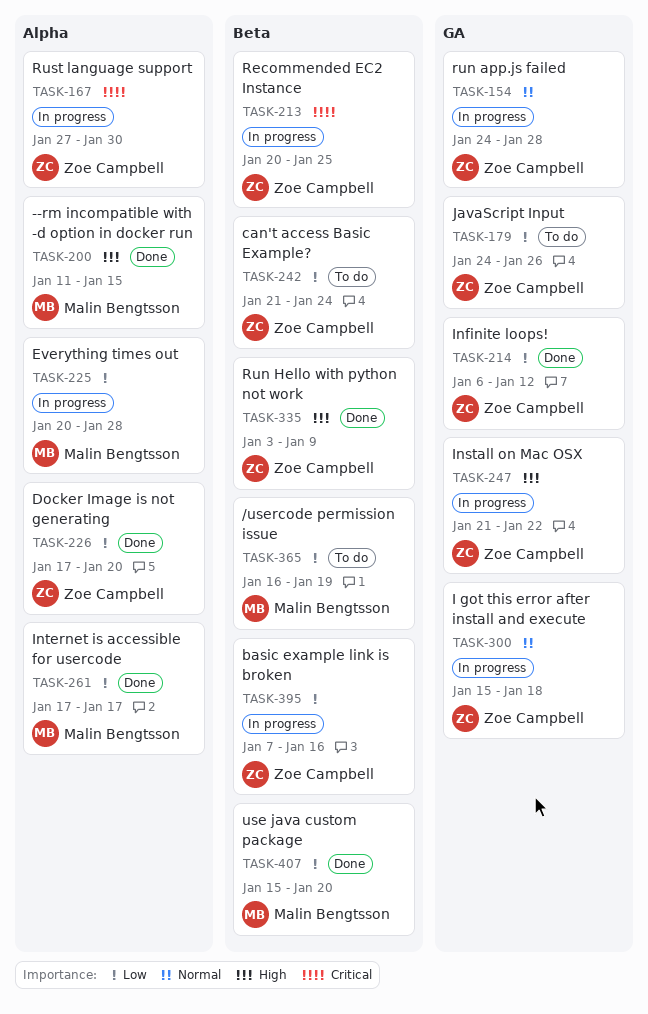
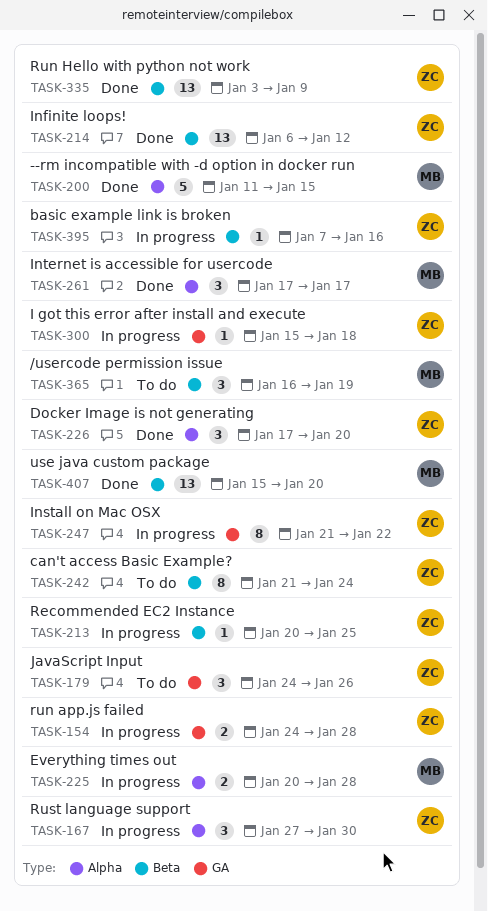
TASK-214, label: GA -> Beta

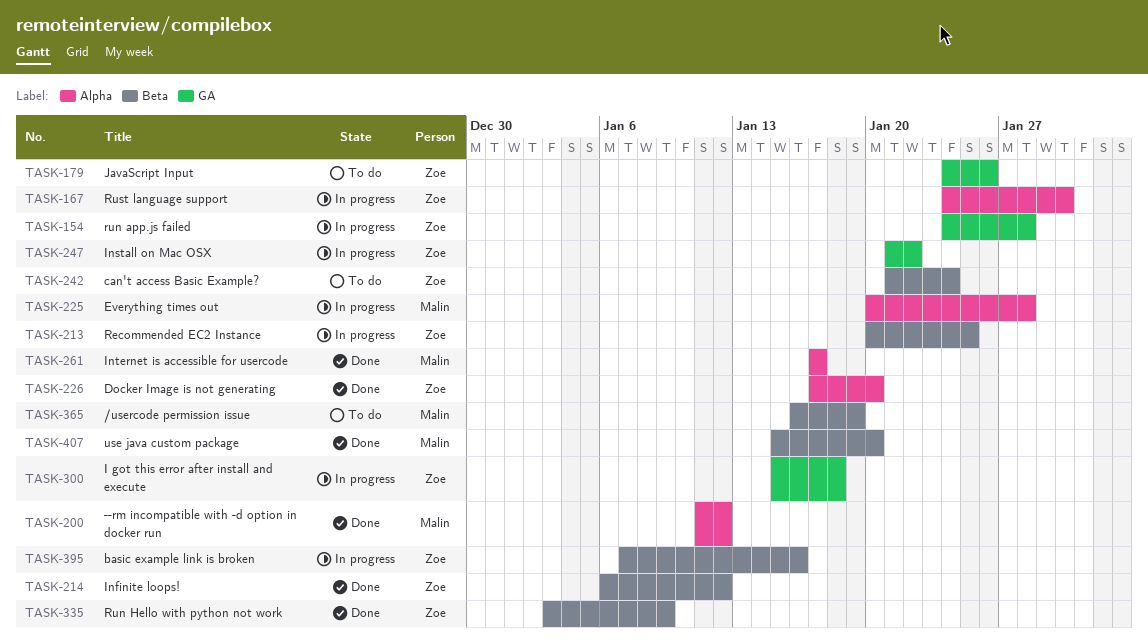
TASK-167, start: Jan 27 -> Jan 24
TASK-200, due: Jan 15 -> Jan 12

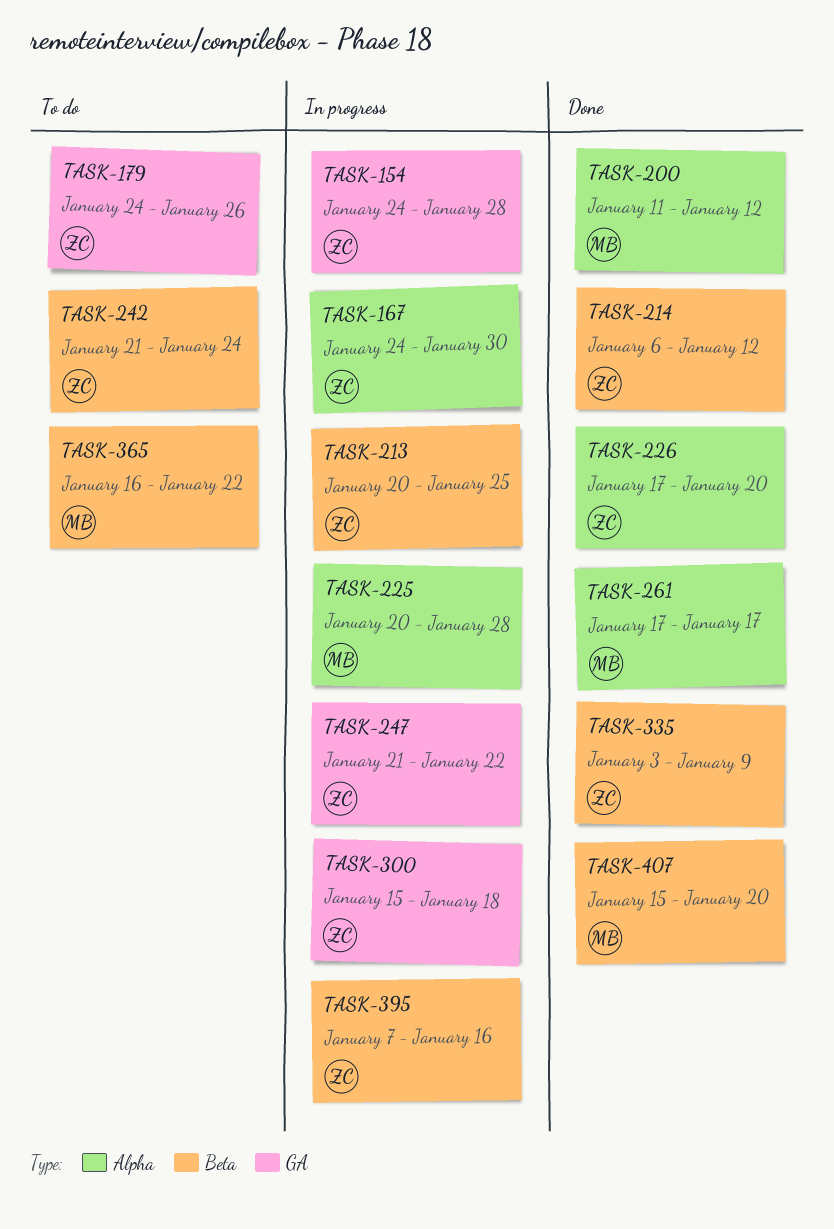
TASK-365, due: Jan 19 -> Jan 22

